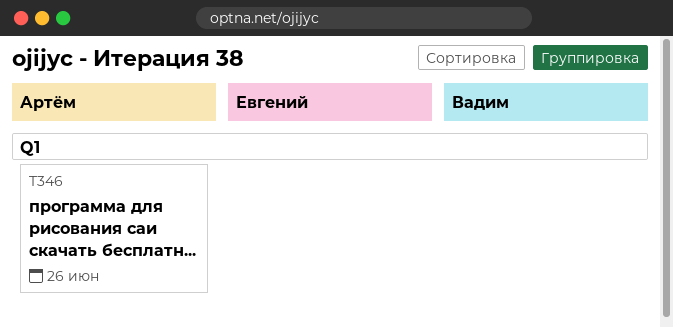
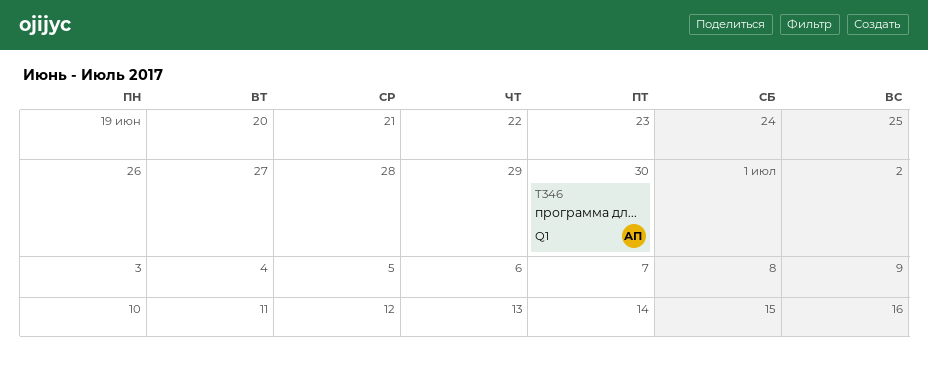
T346, due: Jun 26 -> Jun 30

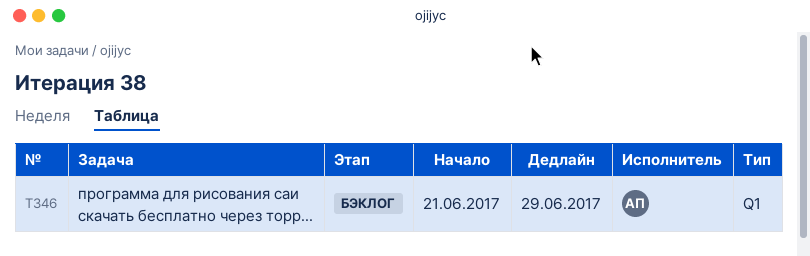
T346, due: Jun 30 -> Jun 29

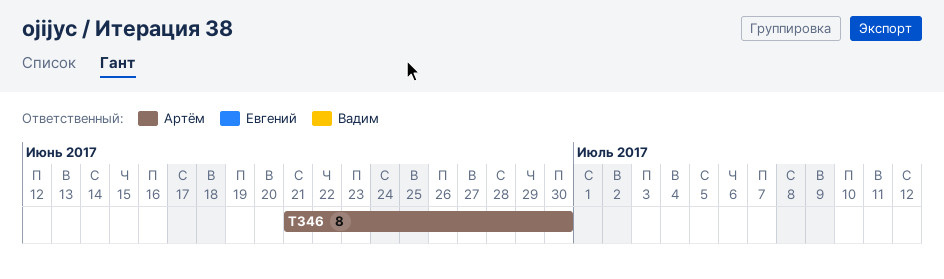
T346, due: Jun 29 -> Jun 30

